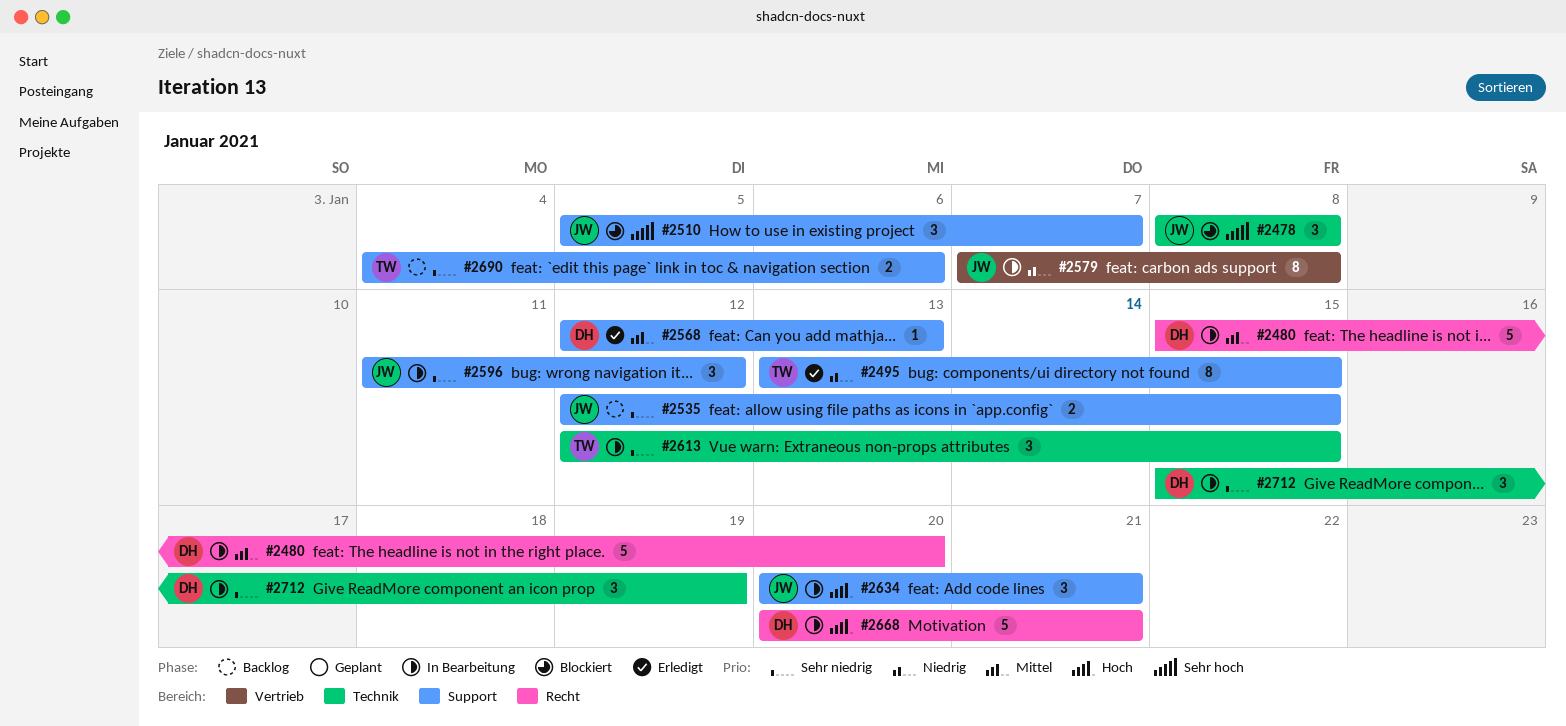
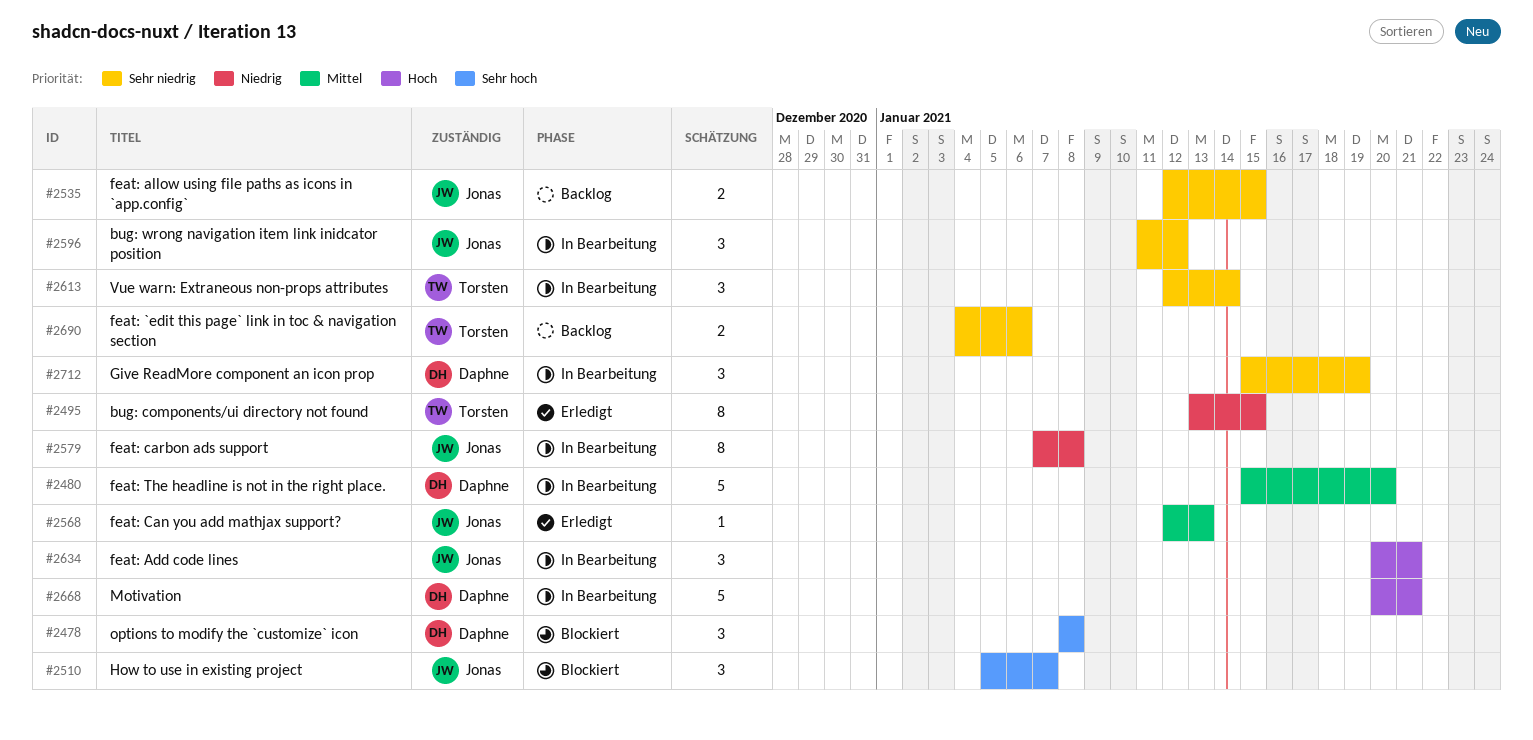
#2478, owner: Jonas -> Daphne
#2568, owner: Daphne -> Jonas
#2613, due: Jan 15 -> Jan 14

